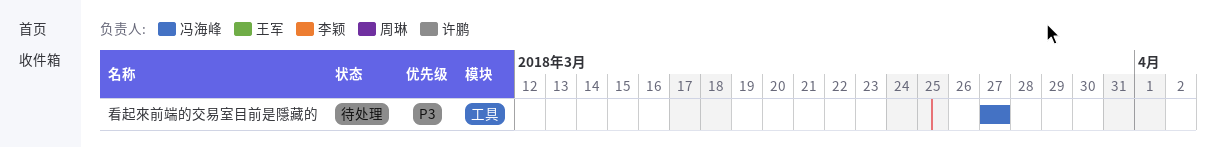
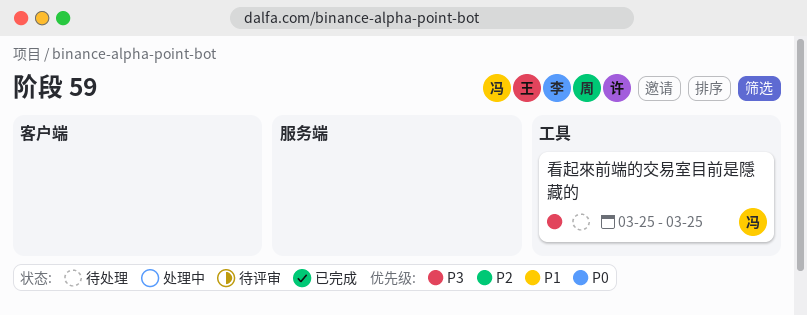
看起來前端的交易室目前是隱藏的, start: Mar 27 -> Mar 25
看起來前端的交易室目前是隱藏的, due: Mar 27 -> Mar 25

